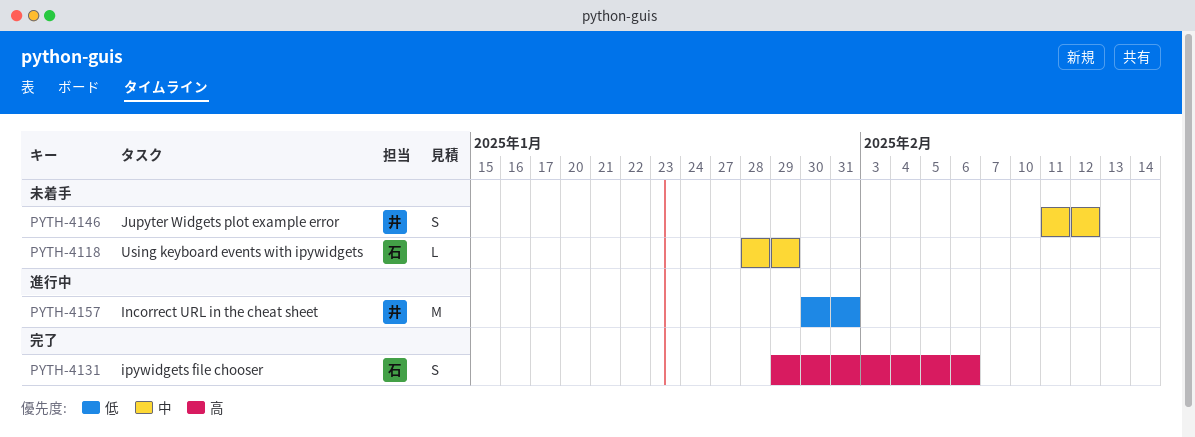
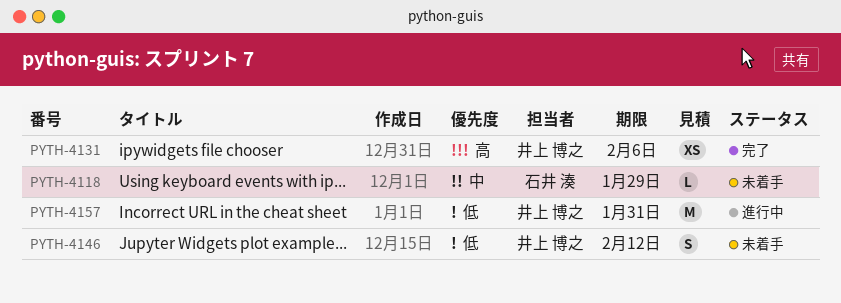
PYTH-4131, owner: 石井 湊 -> 井上 博之
PYTH-4131, estimate: S -> XS
PYTH-4146, priority: 中 -> 低

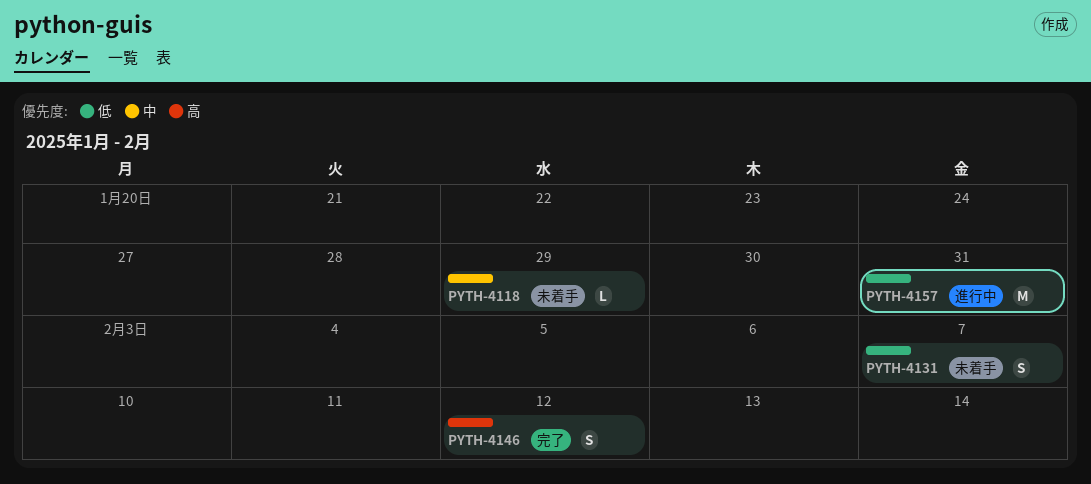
PYTH-4131, status: 完了 -> 未着手
PYTH-4131, priority: 高 -> 低
PYTH-4131, estimate: XS -> S
PYTH-4131, due: Feb 6 -> Feb 7
PYTH-4146, status: 未着手 -> 完了
PYTH-4146, priority: 低 -> 高

